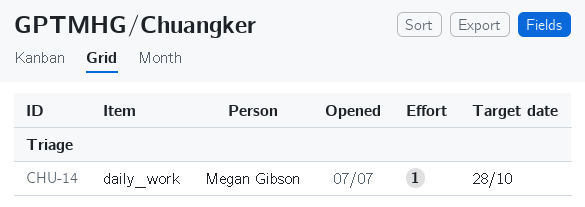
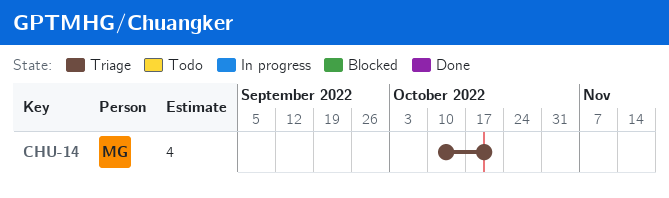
CHU-14, estimate: 1 -> 4
CHU-14, due: Oct 28 -> Oct 21

